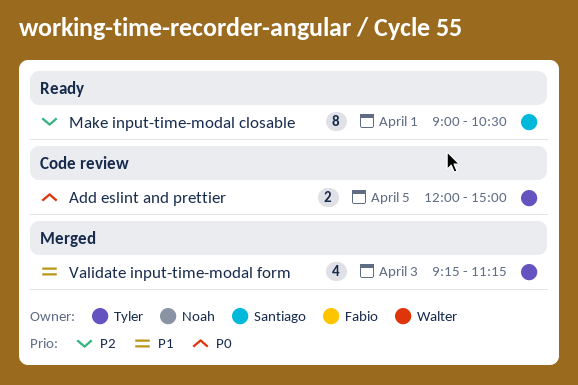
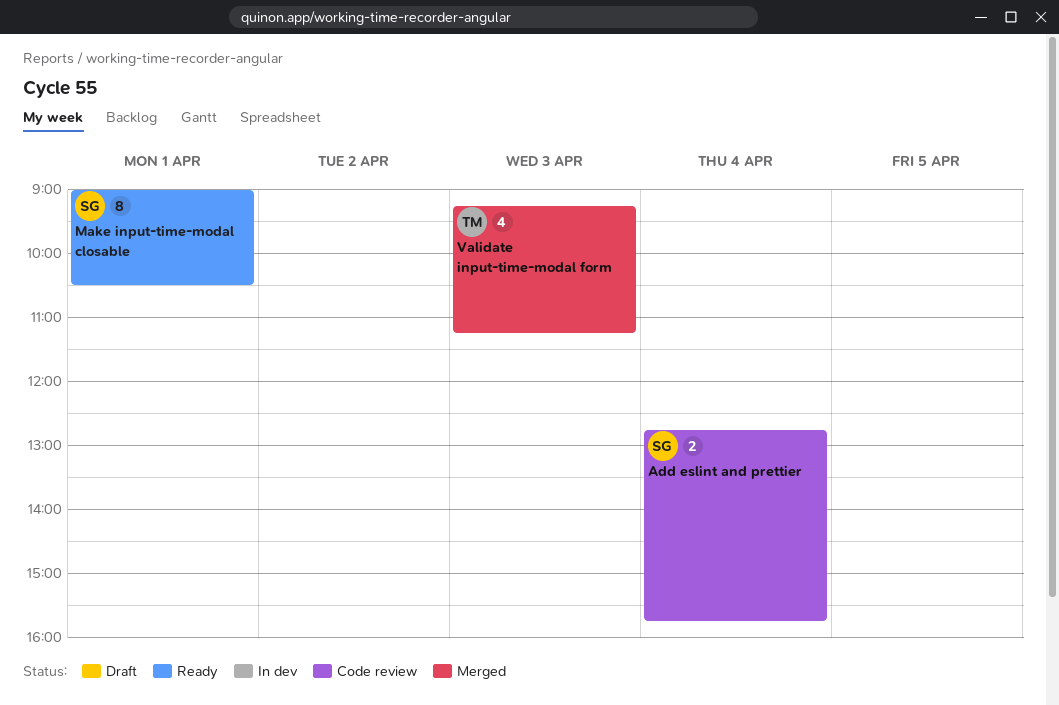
Add eslint and prettier, owner: Tyler -> Santiago
Add eslint and prettier, day: Apr 5 -> Apr 4
Add eslint and prettier, begins: 12:00 -> 12:45
Add eslint and prettier, ends: 15:00 -> 15:45

